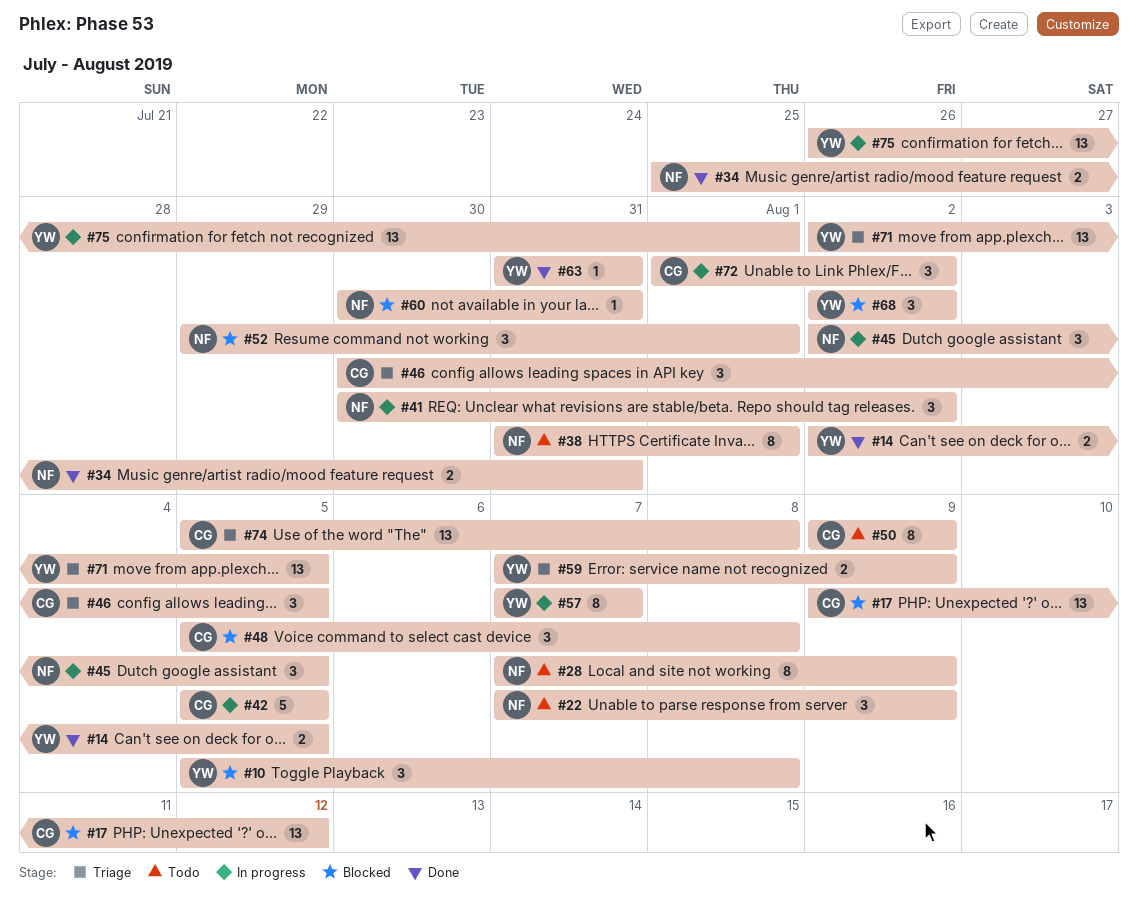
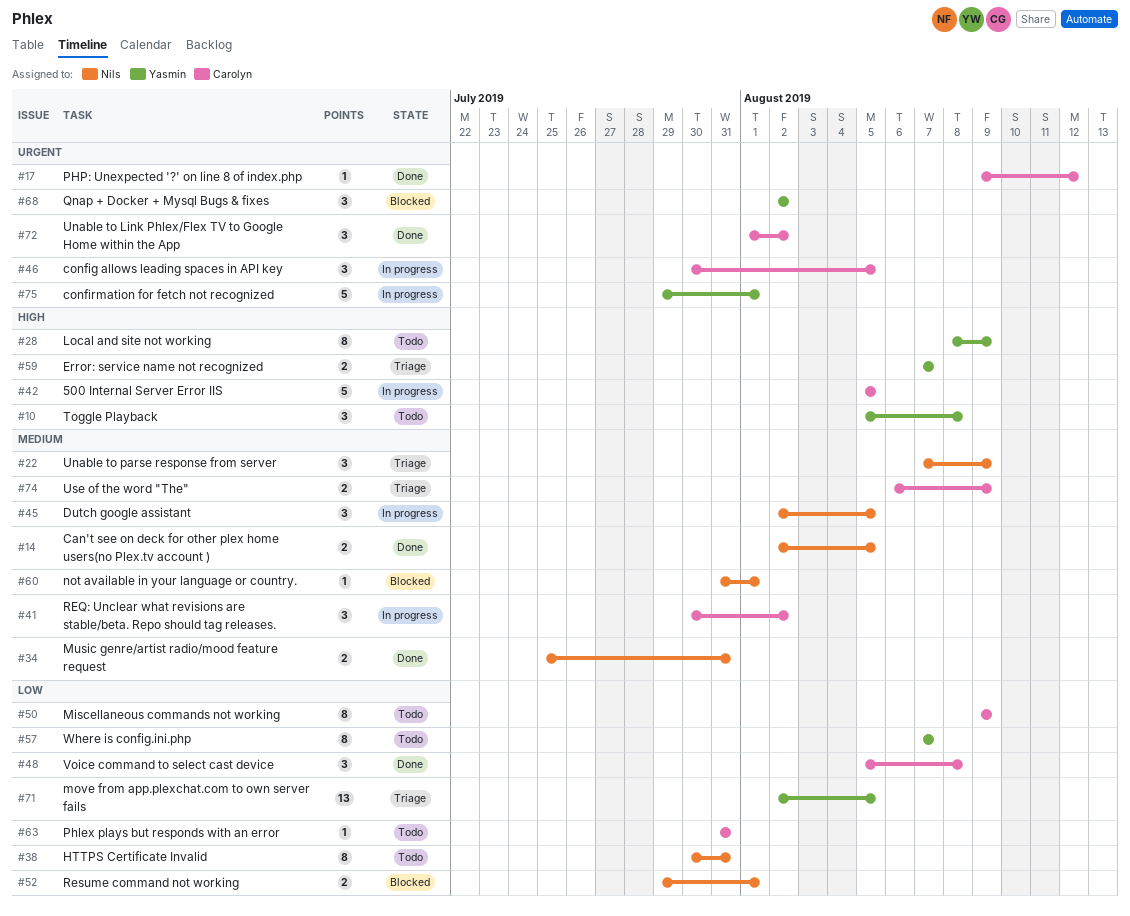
#10, status: Blocked -> Todo
#14, owner: Yasmin -> Nils
#17, status: Blocked -> Done
#17, estimate: 13 -> 1
#22, status: Todo -> Triage
#28, owner: Nils -> Yasmin
#28, start: Aug 7 -> Aug 8
#38, start: Jul 31 -> Jul 30
#38, due: Aug 1 -> Jul 31
#41, owner: Nils -> Carolyn
#46, status: Triage -> In progress
#48, status: Blocked -> Done
#52, estimate: 3 -> 2
#57, status: In progress -> Todo
#59, due: Aug 9 -> Aug 7
#60, start: Jul 30 -> Jul 31
#60, due: Jul 31 -> Aug 1
#63, status: Done -> Todo
#63, owner: Yasmin -> Carolyn
#72, status: In progress -> Done
#74, estimate: 13 -> 2
#74, start: Aug 5 -> Aug 6
#74, due: Aug 8 -> Aug 9
#75, estimate: 13 -> 5
#75, start: Jul 26 -> Jul 29

